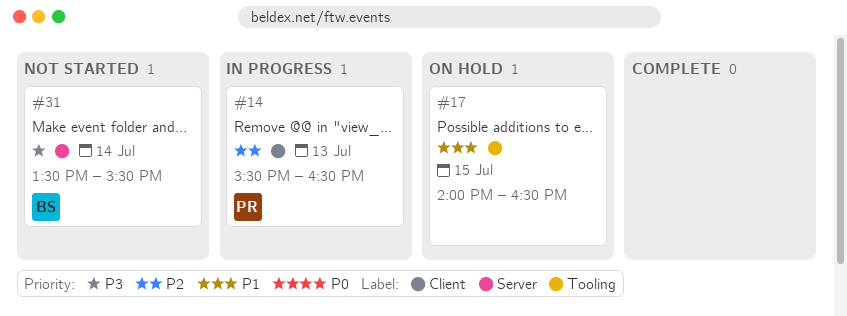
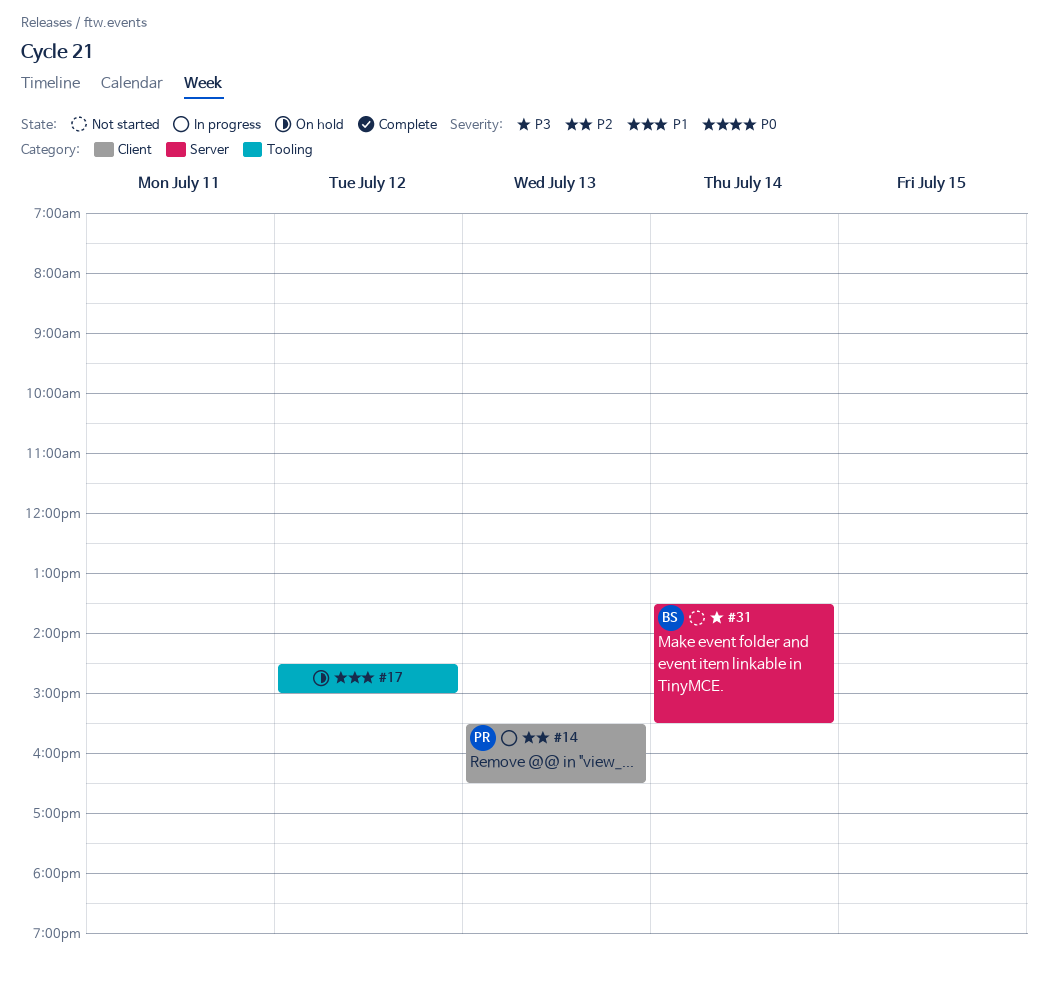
#17, day: Jul 15 -> Jul 12
#17, begins: 14:00 -> 14:30
#17, ends: 16:30 -> 15:00

